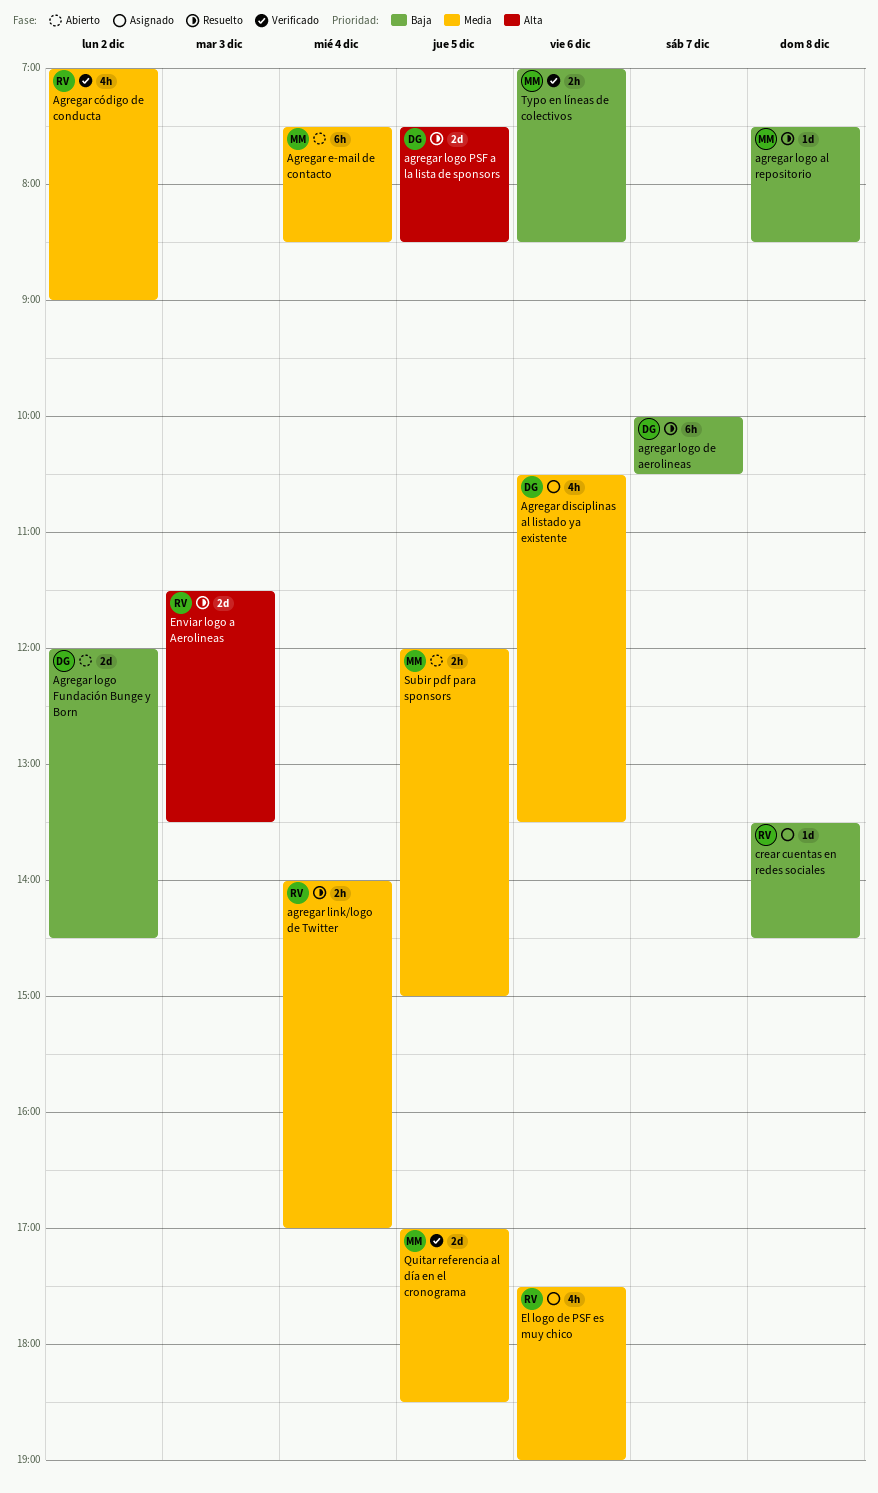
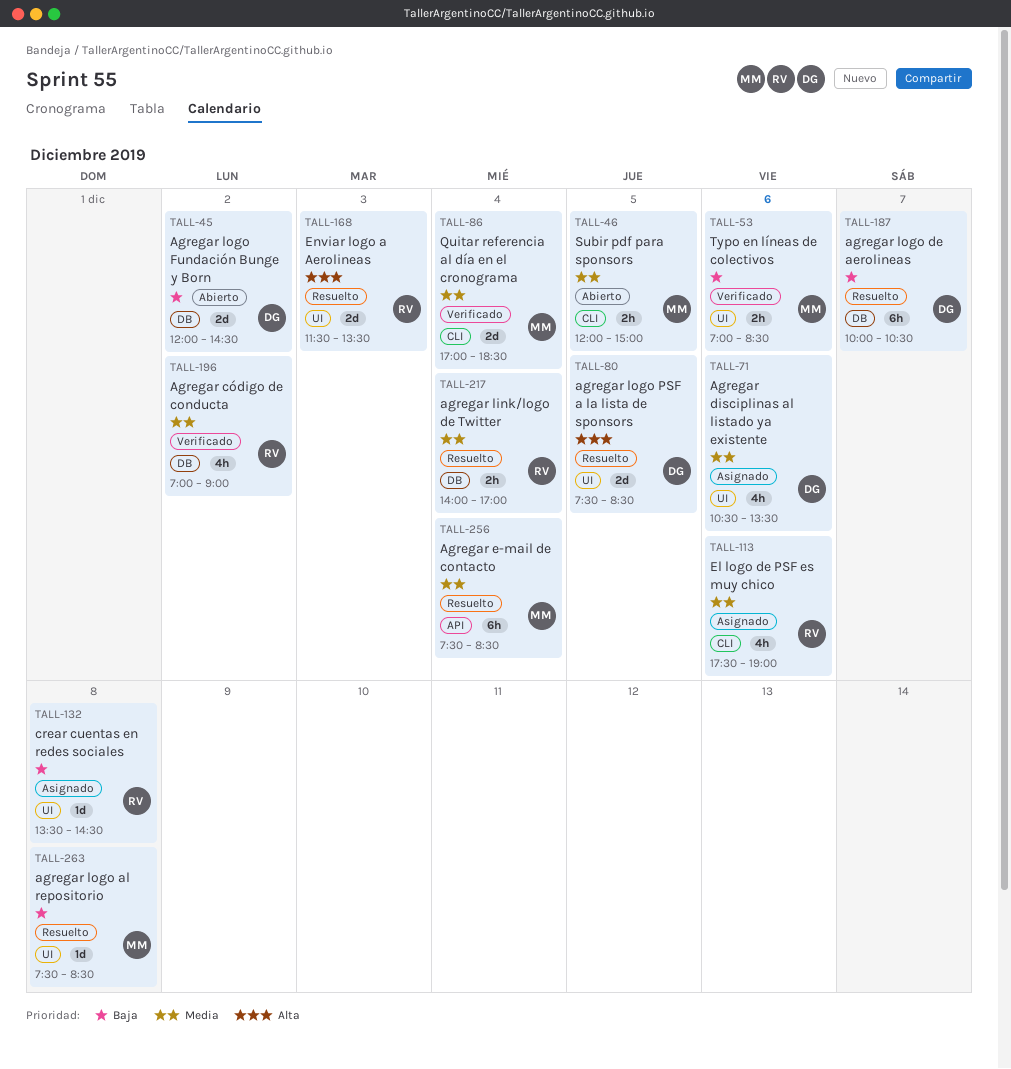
Agregar e-mail de contacto, status: Abierto -> Resuelto
Quitar referencia al día en el cronograma, day: Dec 5 -> Dec 4

